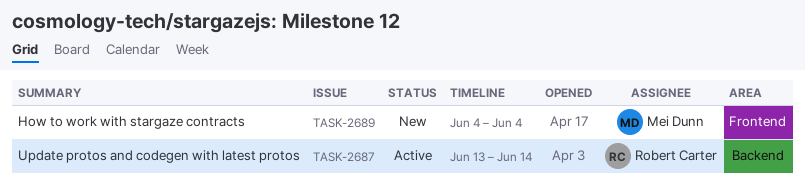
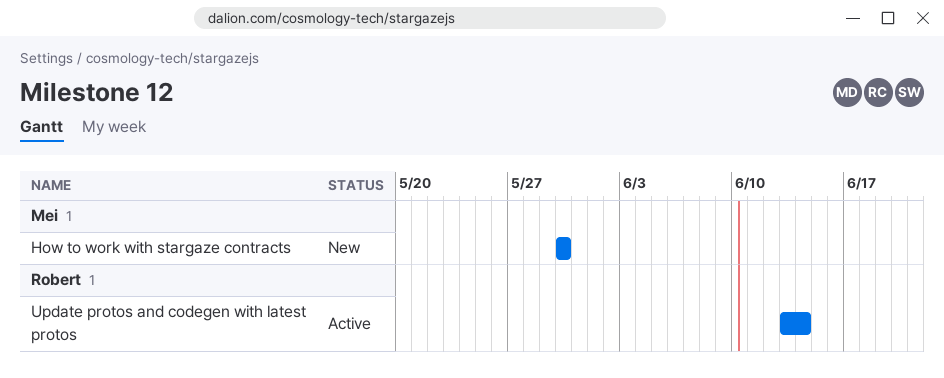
How to work with stargaze contracts, start: Jun 4 -> May 30
How to work with stargaze contracts, due: Jun 4 -> May 30

